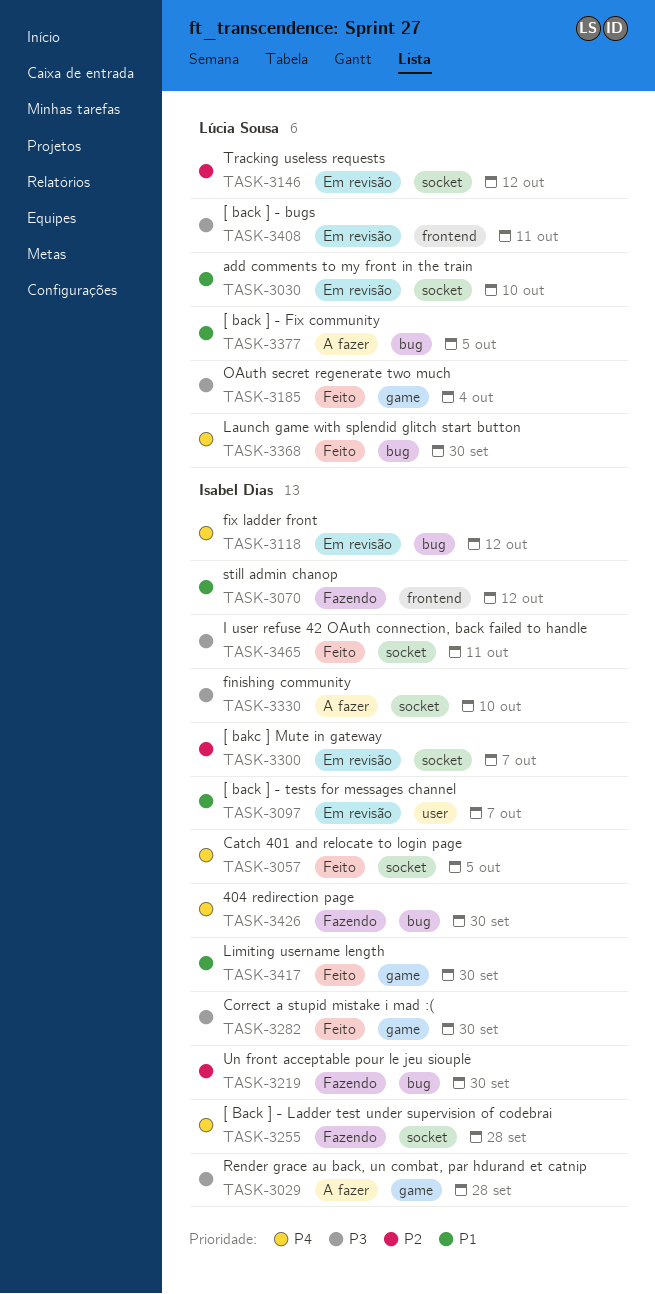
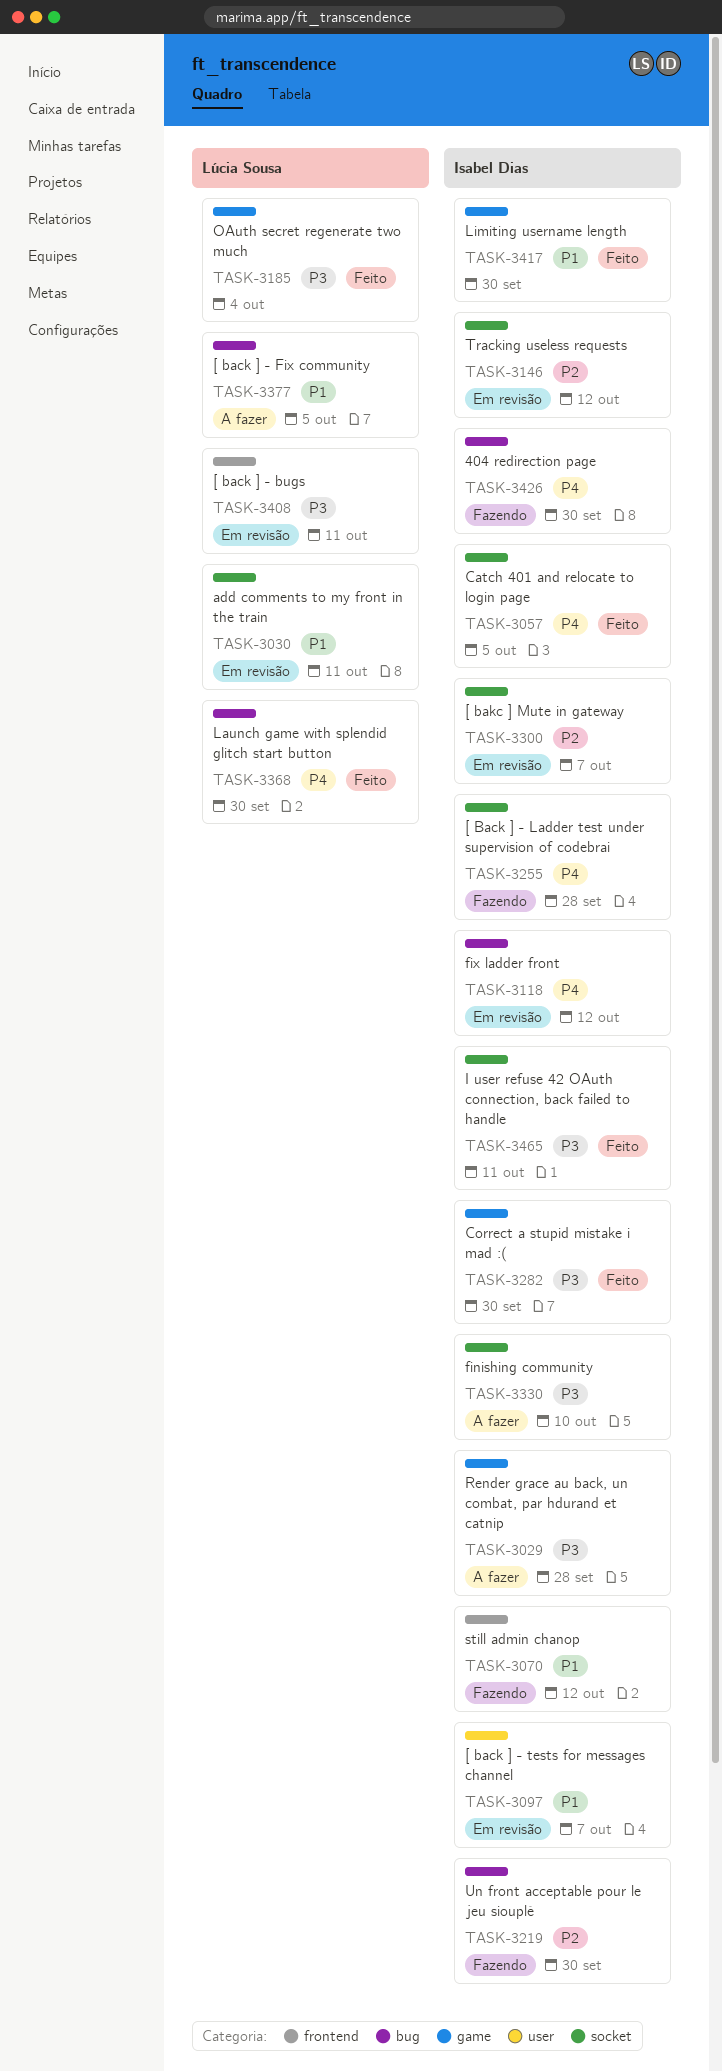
TASK-3030, due: Oct 10 -> Oct 11
TASK-3146, owner: Lúcia Sousa -> Isabel Dias

